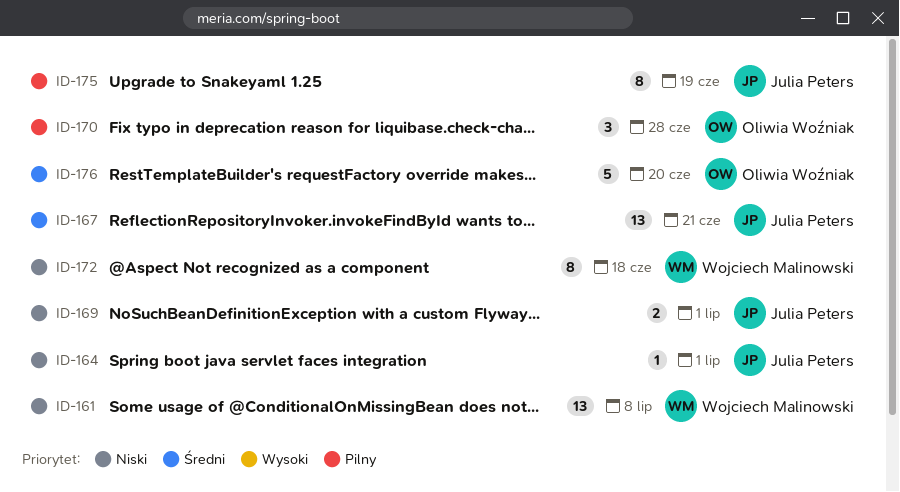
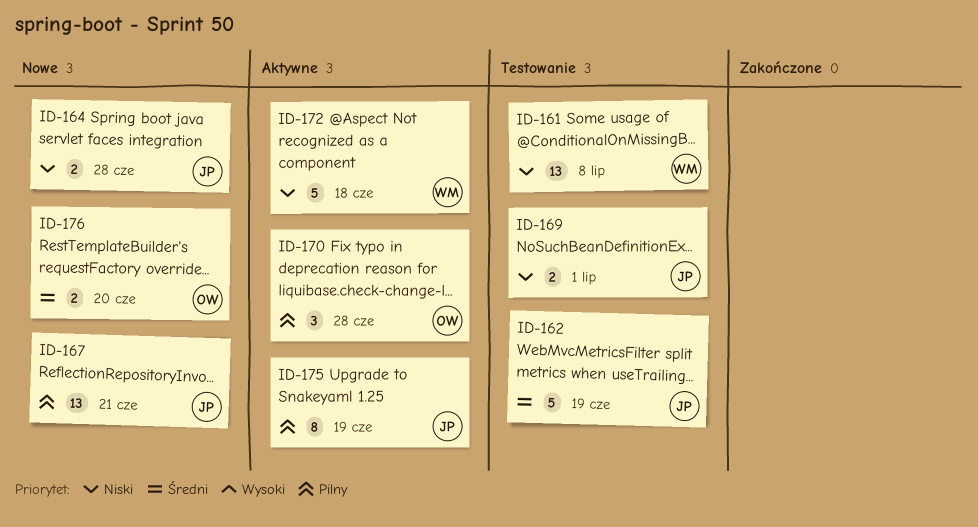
ID-162: none -> present
ID-164, estimate: 1 -> 2
ID-164, due: Jul 1 -> Jun 28
ID-167, priority: Średni -> Pilny
ID-172, estimate: 8 -> 5
ID-176, estimate: 5 -> 2

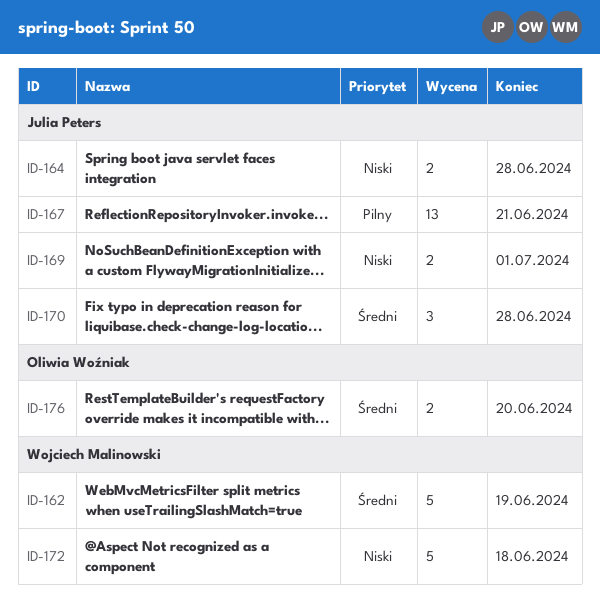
ID-161: present -> none
ID-162, owner: Julia Peters -> Wojciech Malinowski
ID-170, owner: Oliwia Woźniak -> Julia Peters
ID-170, priority: Pilny -> Średni
ID-175: present -> none

